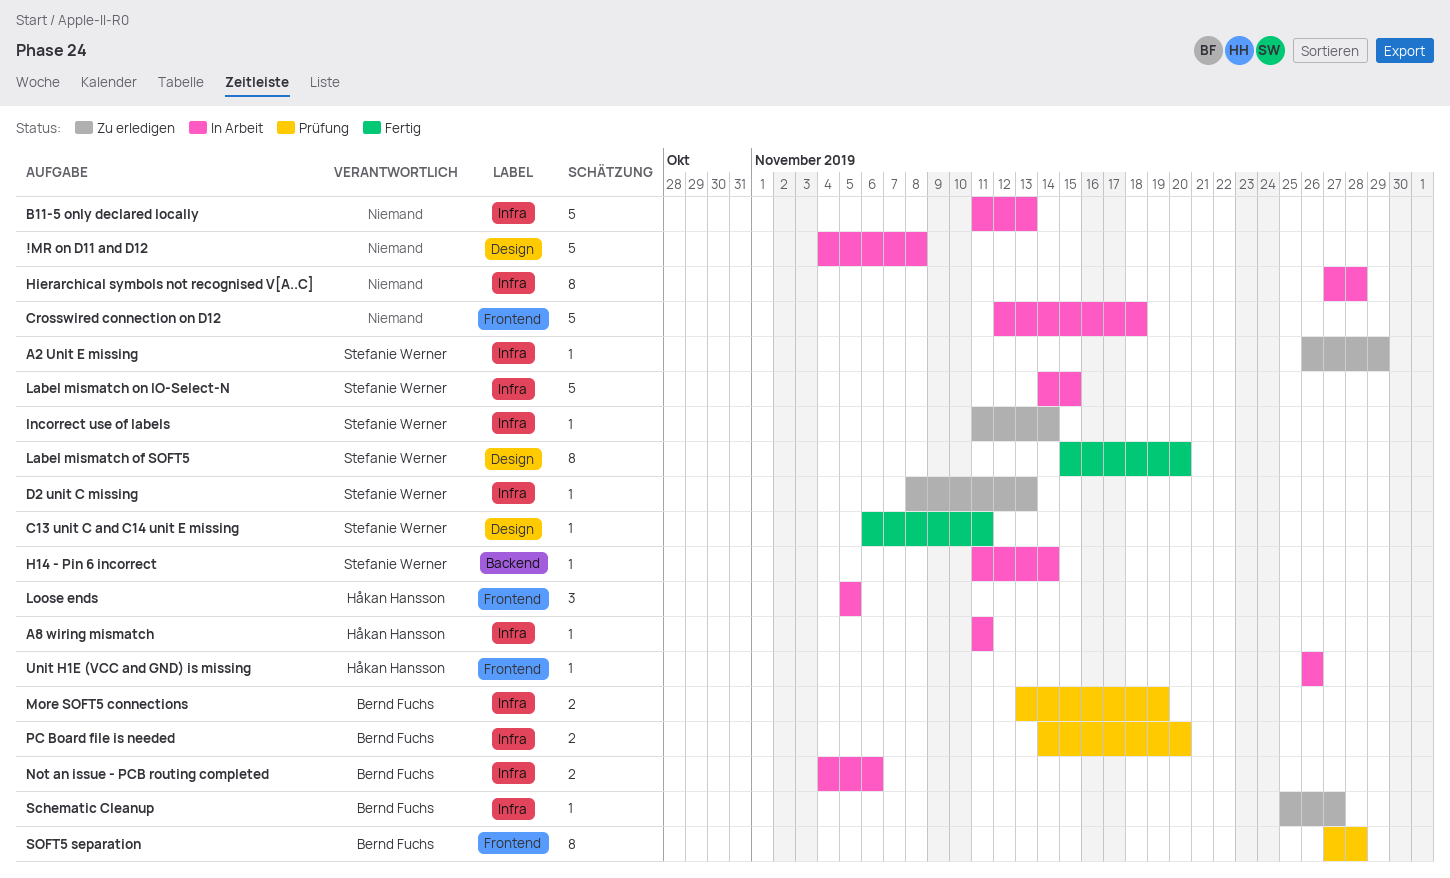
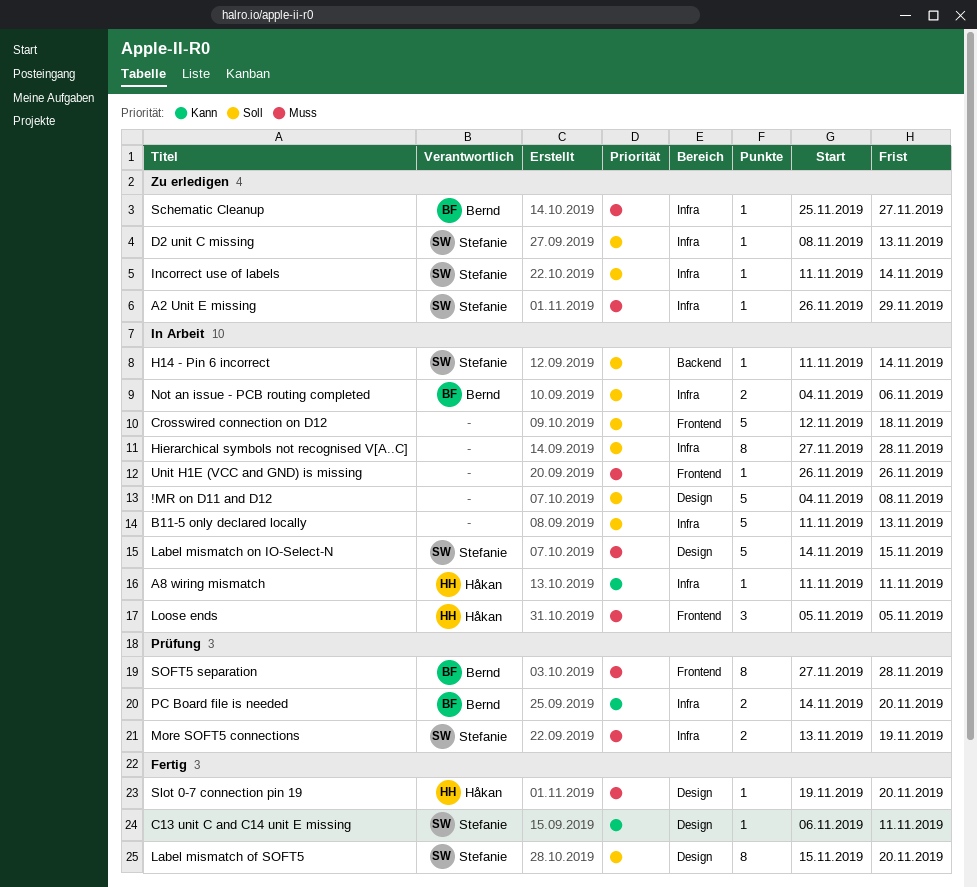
Label mismatch on IO-Select-N, label: Infra -> Design
More SOFT5 connections, owner: Bernd Fuchs -> Stefanie Werner
Slot 0-7 connection pin 19: none -> present
Unit H1E (VCC and GND) is missing, owner: Håkan Hansson -> none

